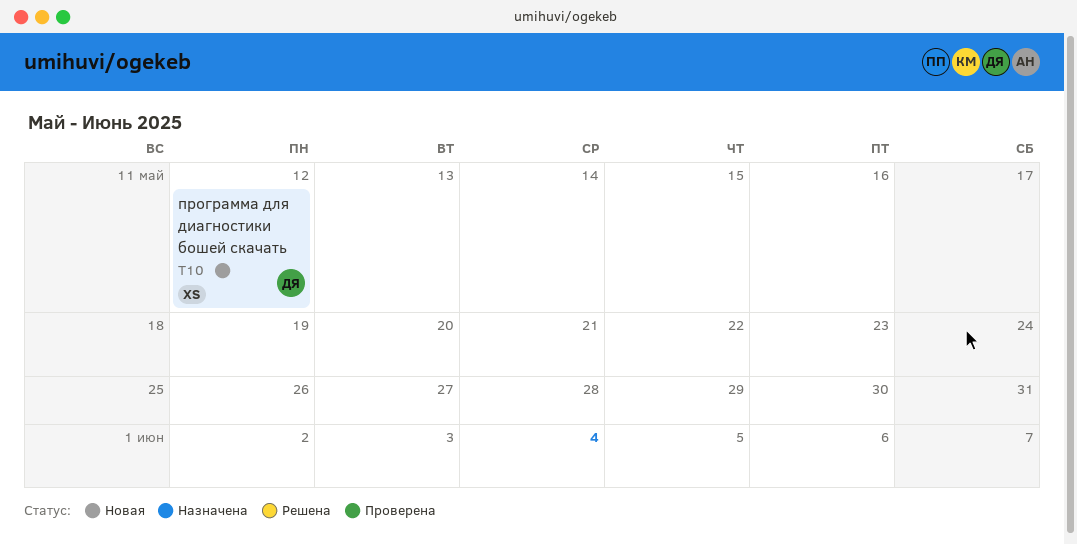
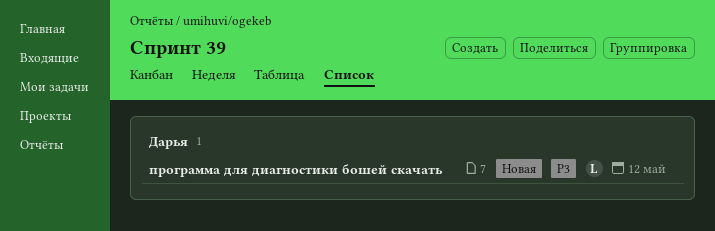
программа для диагностики бошей скачать, estimate: XS -> L

